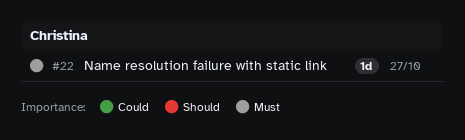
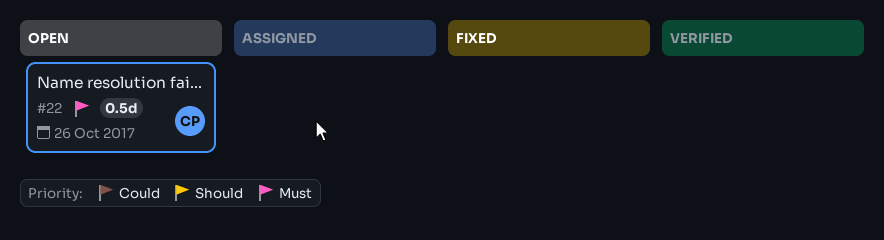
#22, estimate: 1d -> 0.5d
#22, due: Oct 27 -> Oct 26

